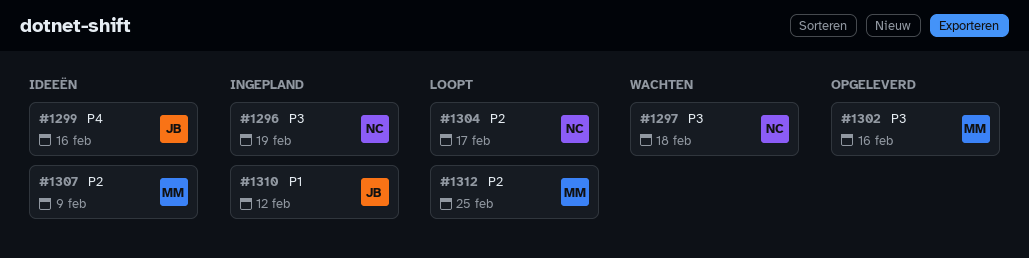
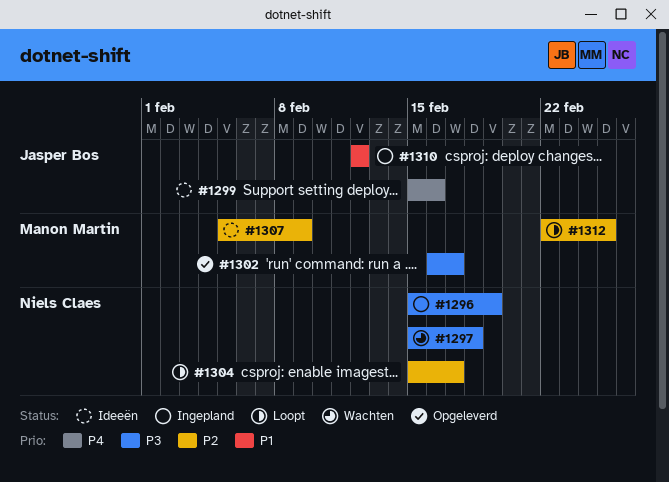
#1302, due: Feb 16 -> Feb 17

